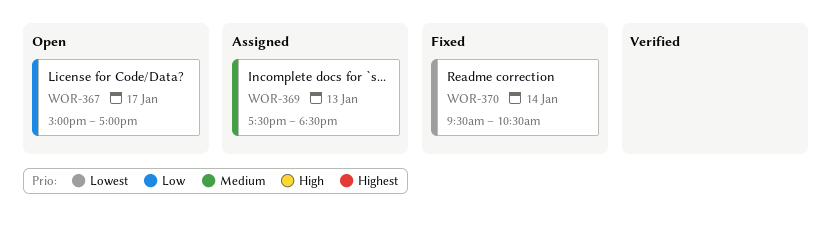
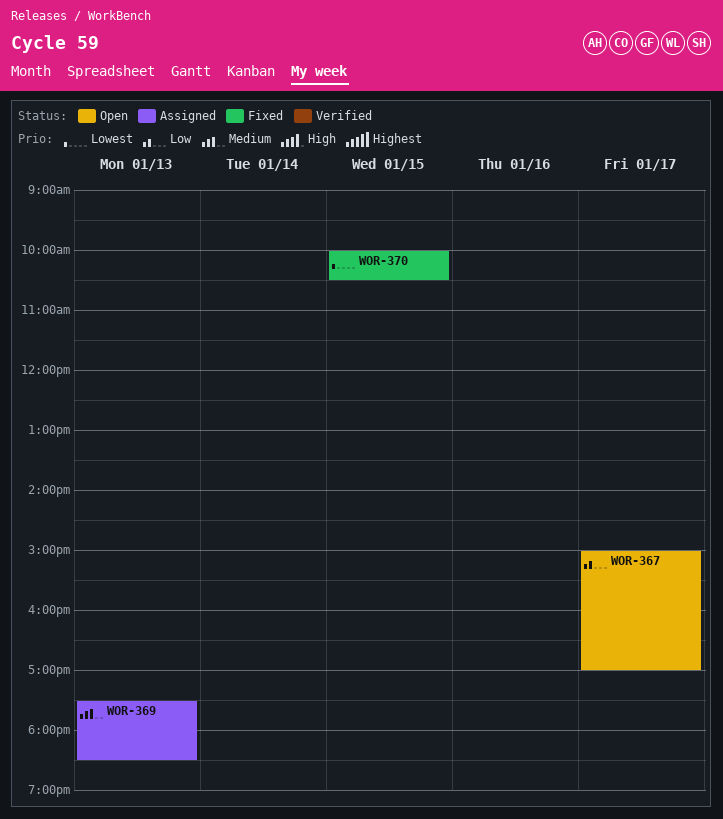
WOR-370, day: Jan 14 -> Jan 15
WOR-370, begins: 09:30 -> 10:00

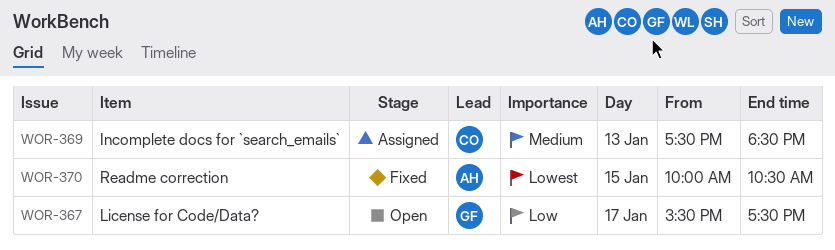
WOR-367, begins: 15:00 -> 15:30
WOR-367, ends: 17:00 -> 17:30

